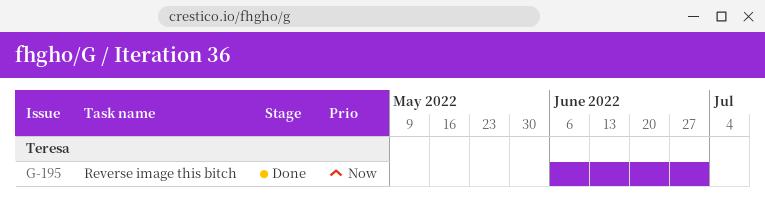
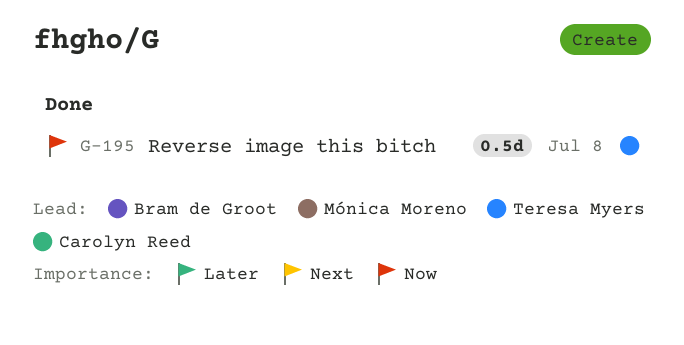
G-195, due: Jul 1 -> Jul 8

